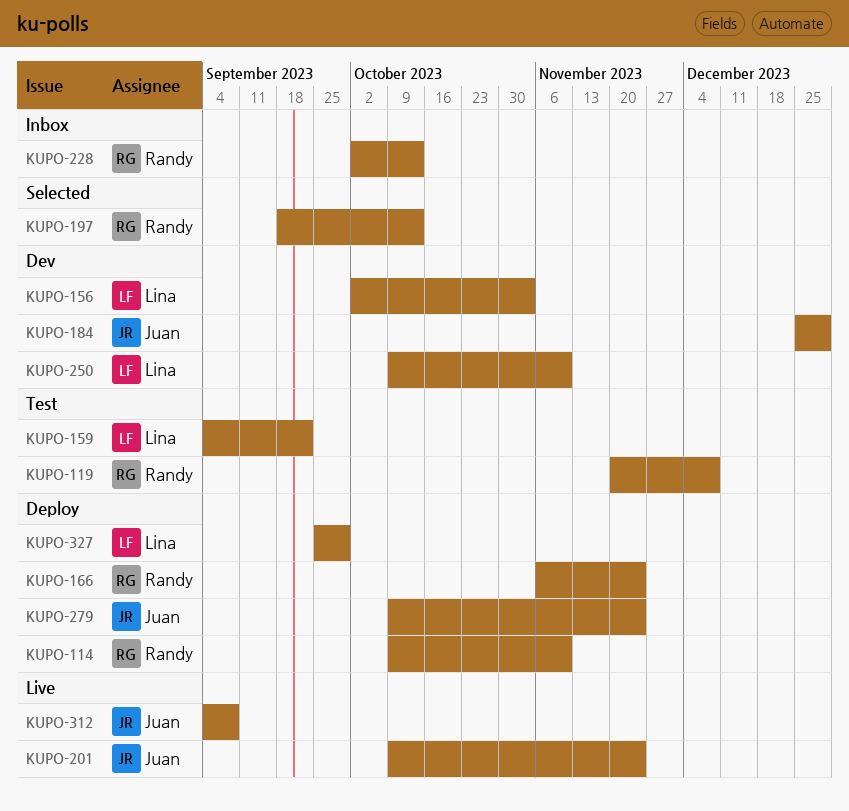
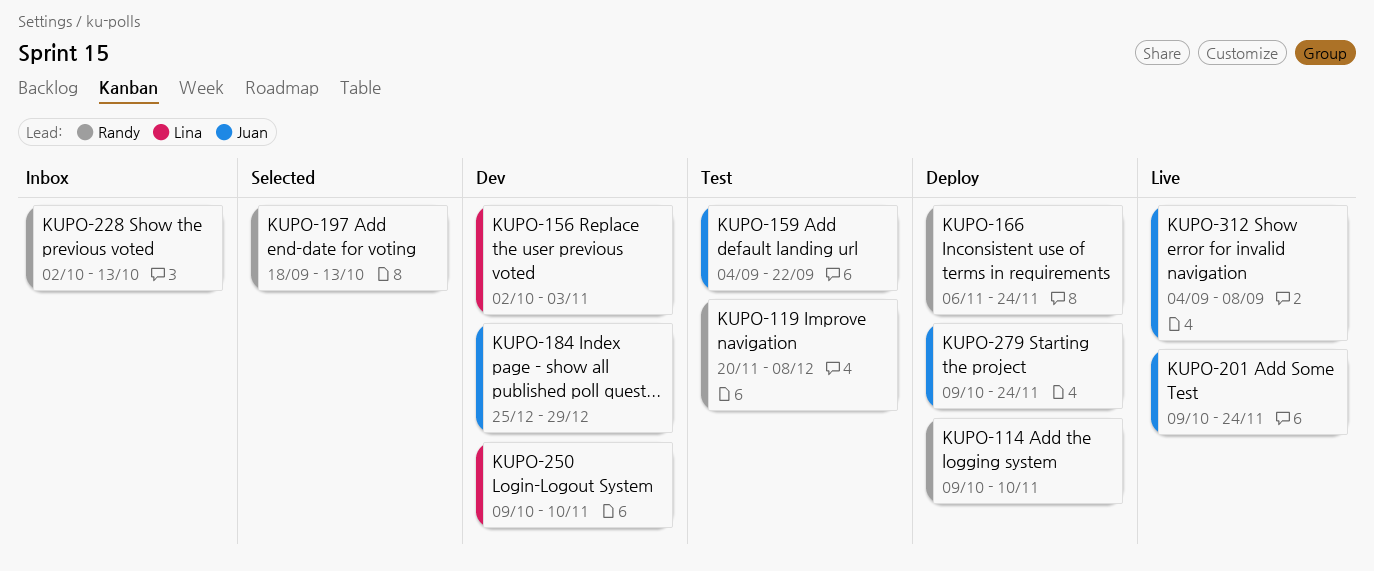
KUPO-159, owner: Lina -> Juan
KUPO-327: present -> none

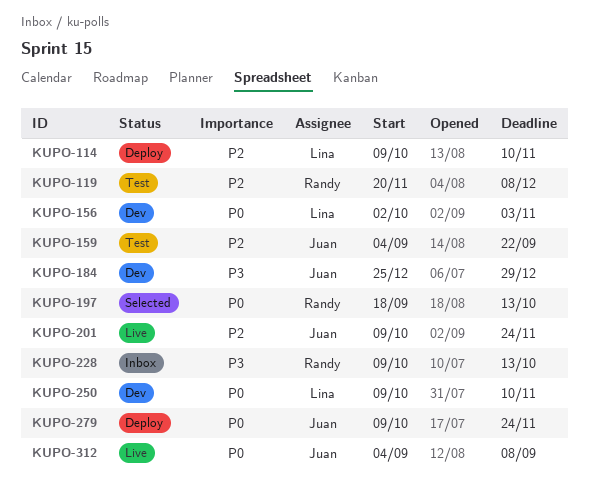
KUPO-114, owner: Randy -> Lina
KUPO-166: present -> none
KUPO-228, start: Oct 2 -> Oct 9

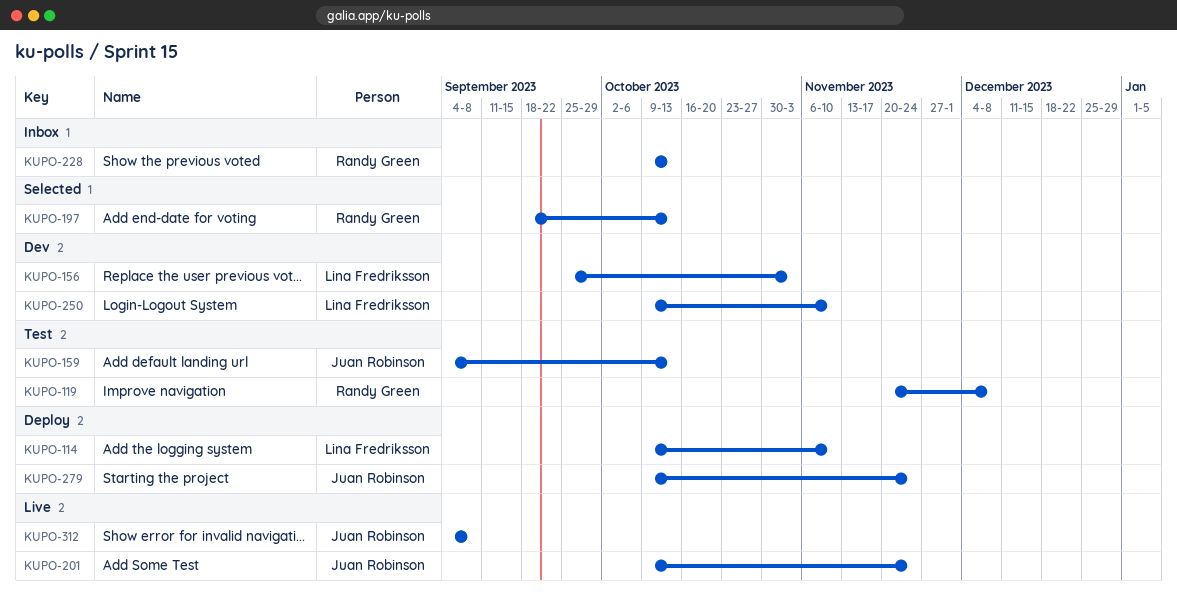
KUPO-156, start: Oct 2 -> Sep 25
KUPO-159, due: Sep 22 -> Oct 13
KUPO-184: present -> none

